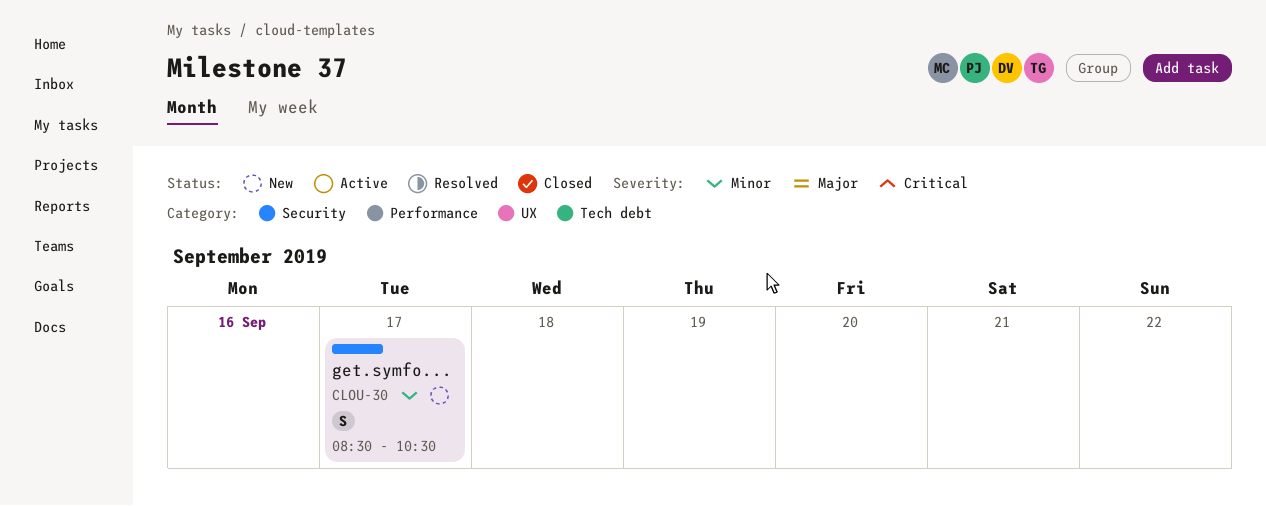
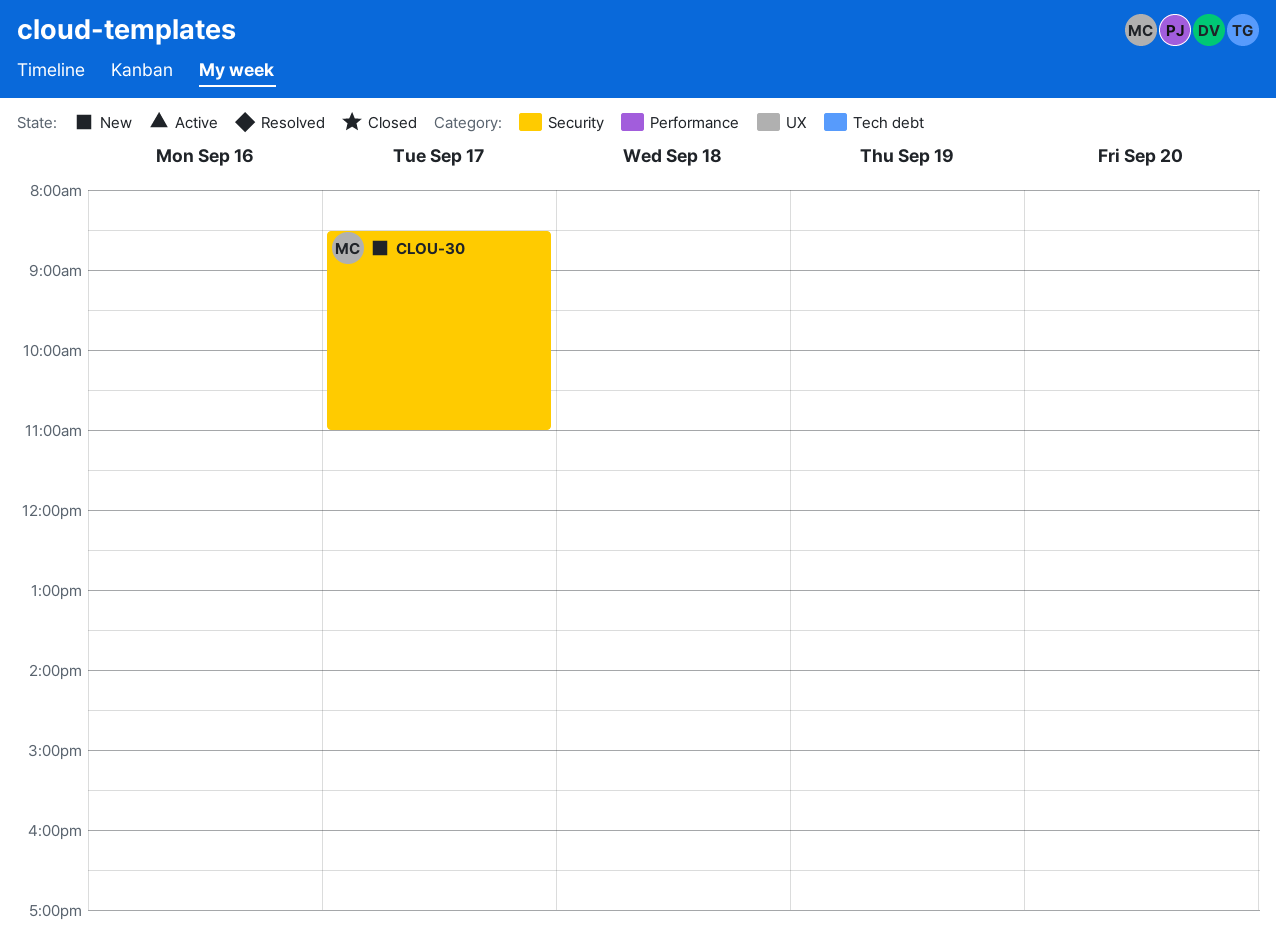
CLOU-30, ends: 10:30 -> 11:00

